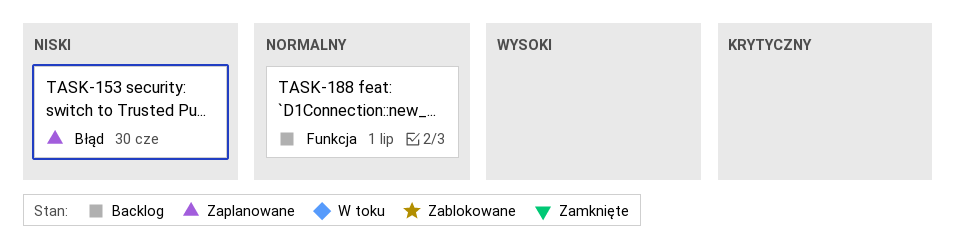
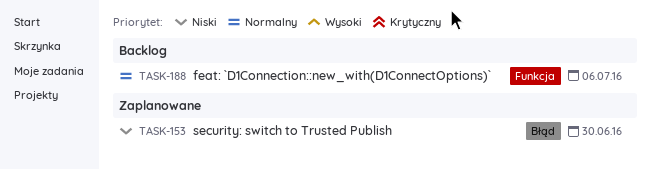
TASK-188, due: Jul 1 -> Jul 6

